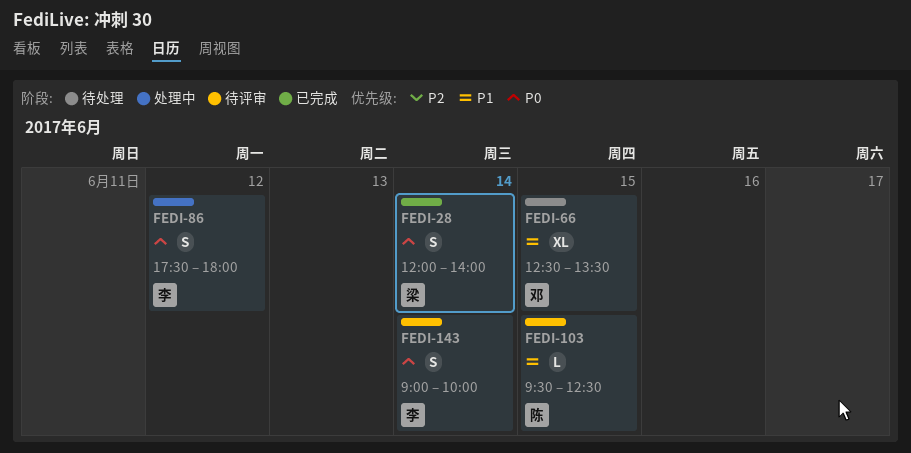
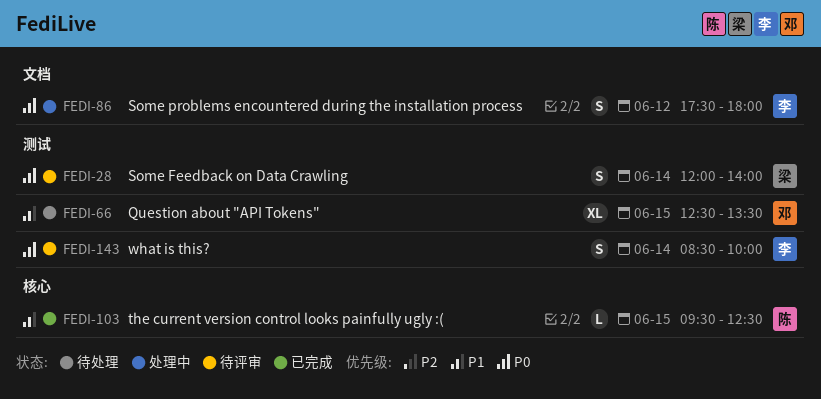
FEDI-28, status: 已完成 -> 待评审
FEDI-103, status: 待评审 -> 已完成
FEDI-143, begins: 09:00 -> 08:30

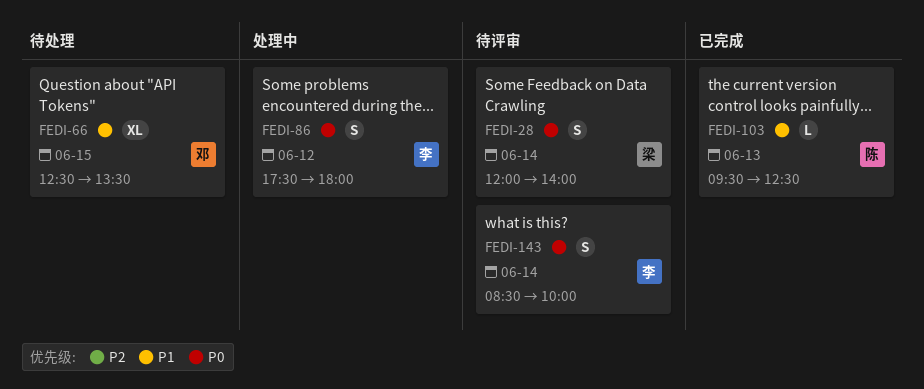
FEDI-103, day: Jun 15 -> Jun 13

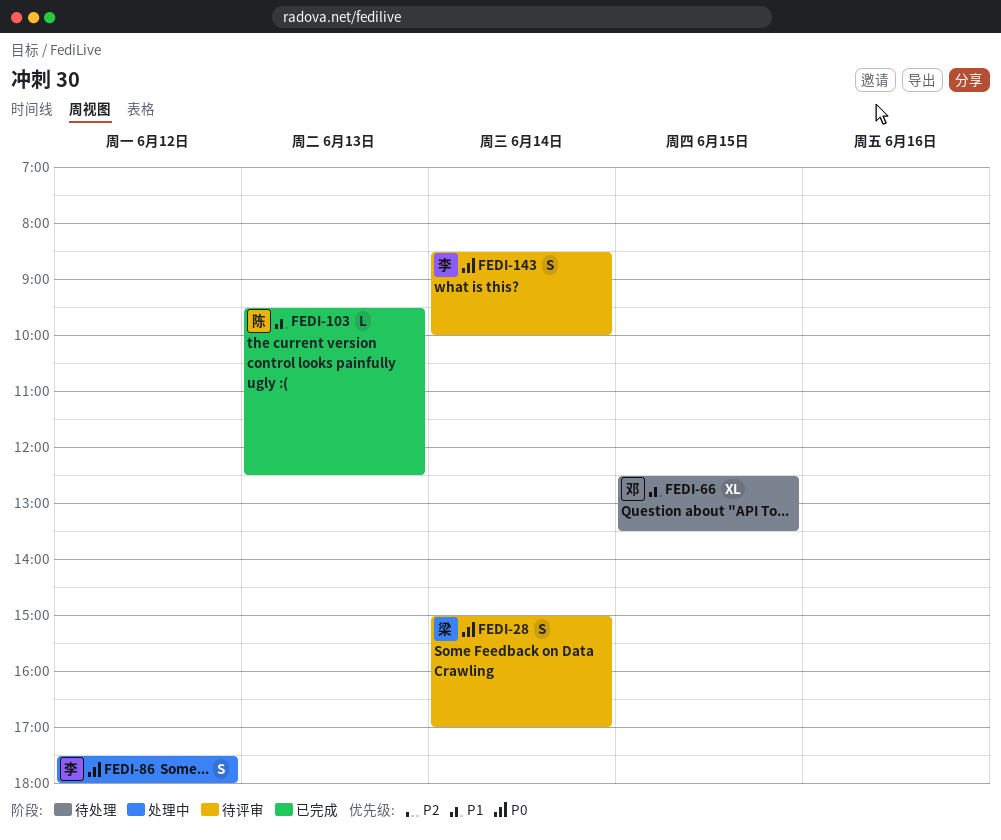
FEDI-28, begins: 12:00 -> 15:00
FEDI-28, ends: 14:00 -> 17:00

